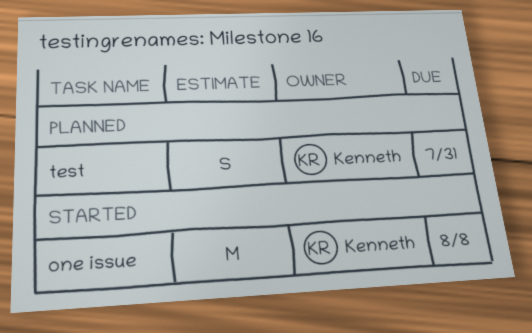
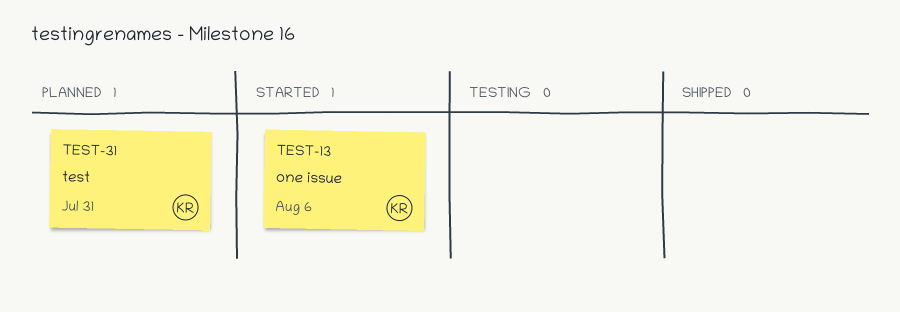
one issue, due: Aug 8 -> Aug 6

